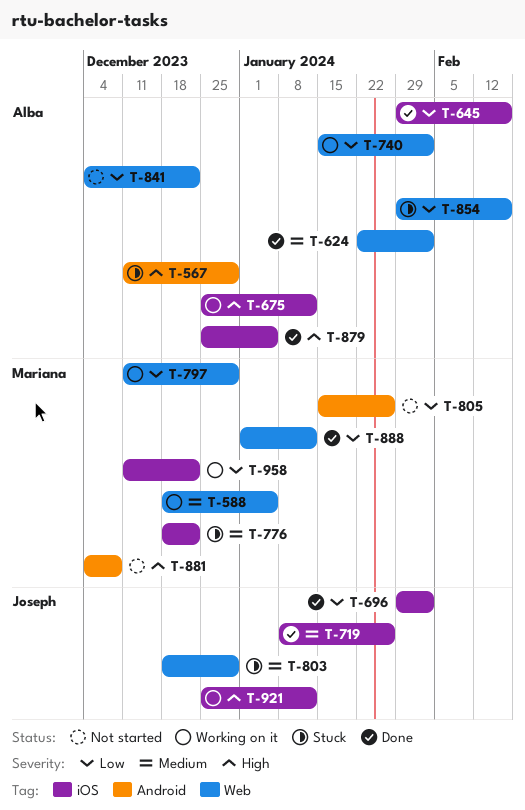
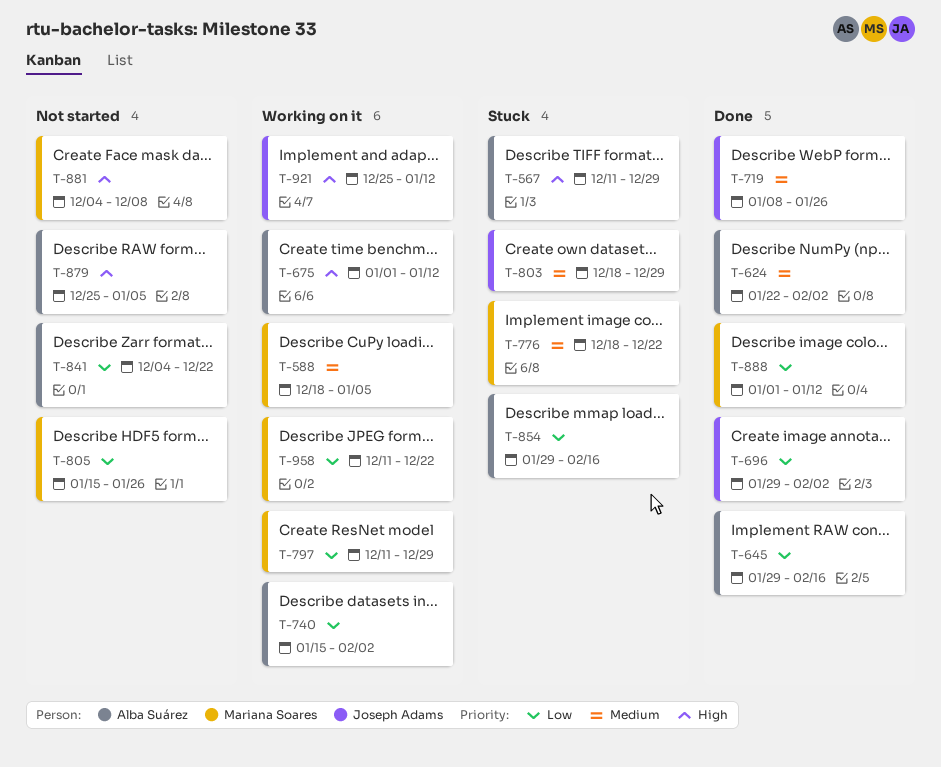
T-675, start: Dec 25 -> Jan 1
T-879, status: Done -> Not started

